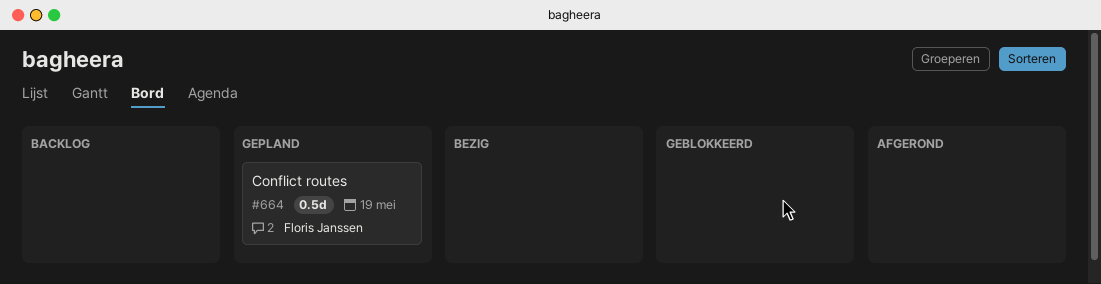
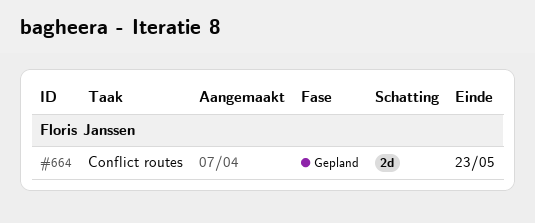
#664, estimate: 0.5d -> 2d
#664, due: May 19 -> May 23

